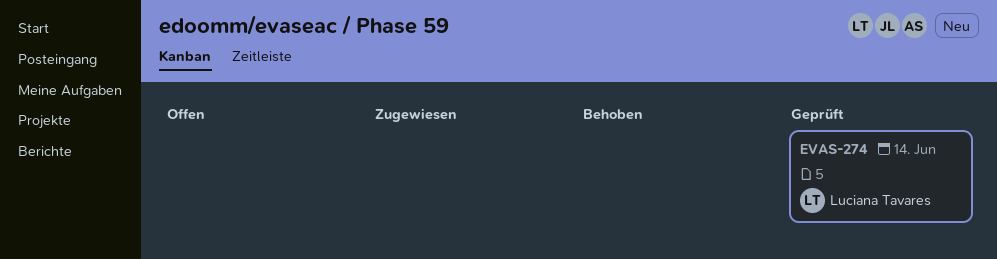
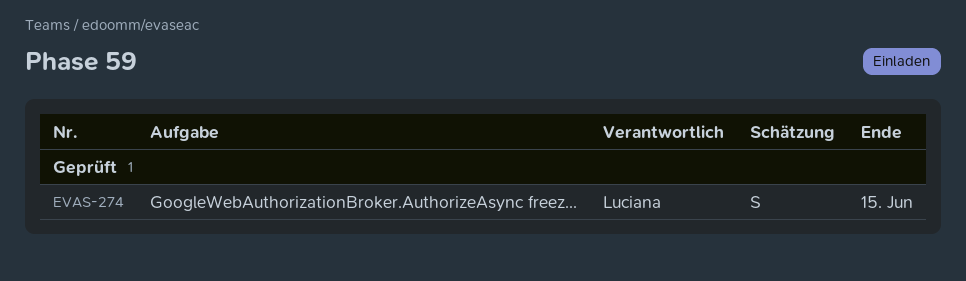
EVAS-274, due: Jun 14 -> Jun 15

